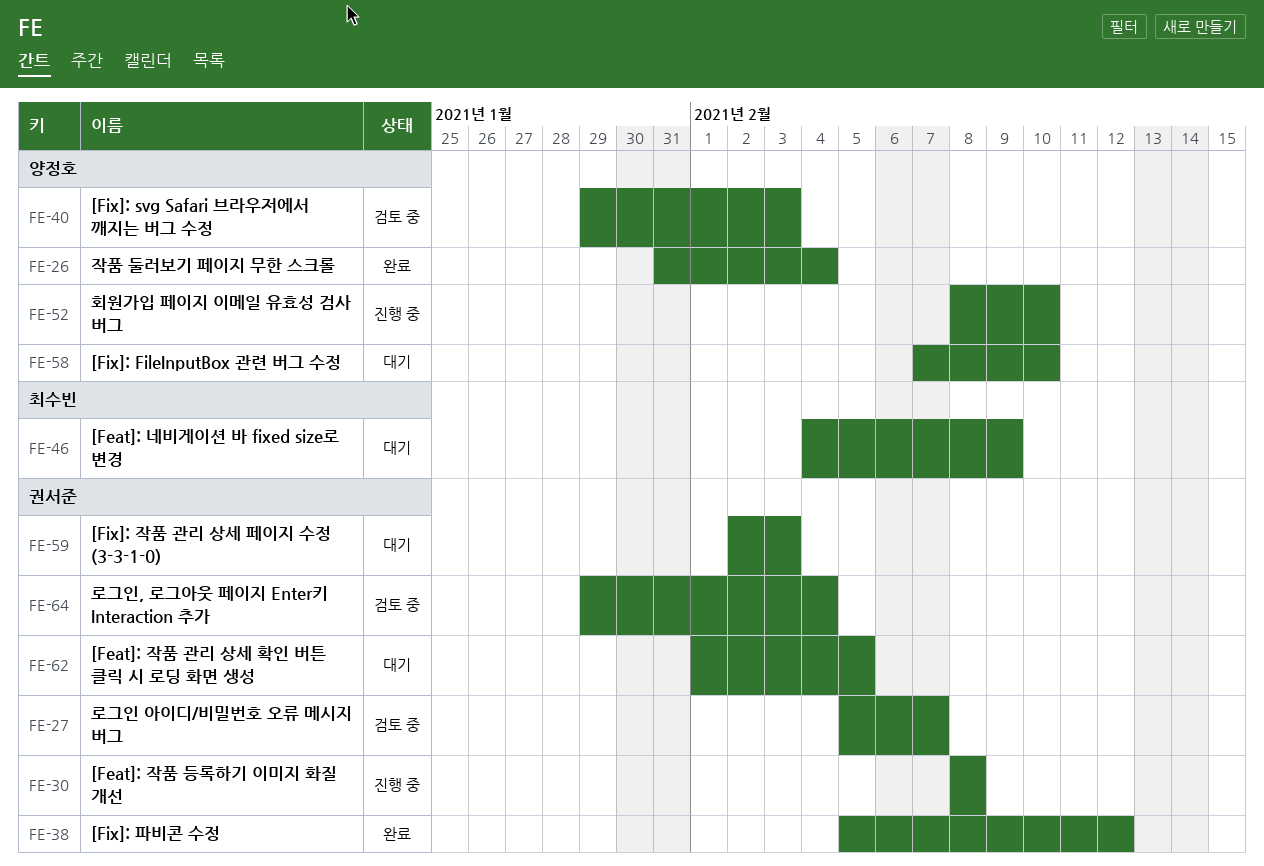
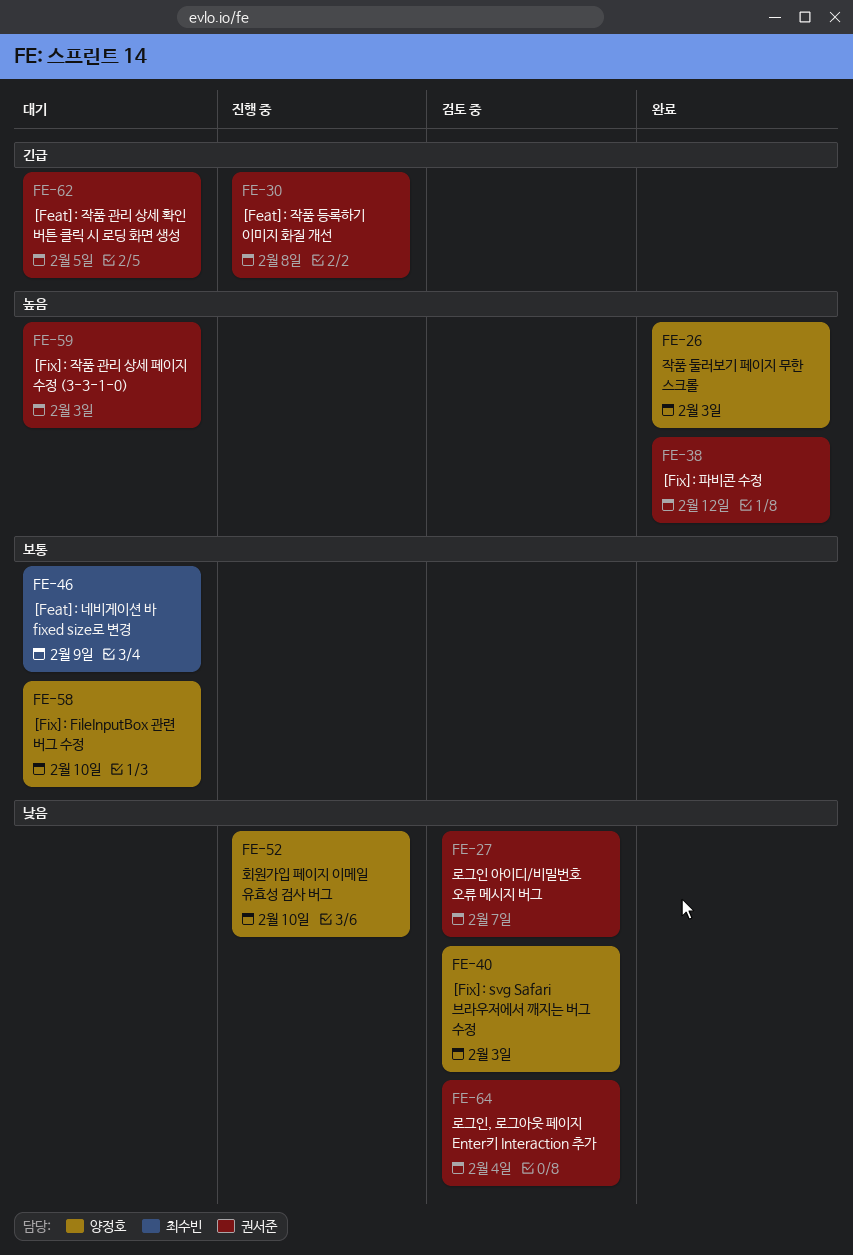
FE-26, due: Feb 4 -> Feb 3

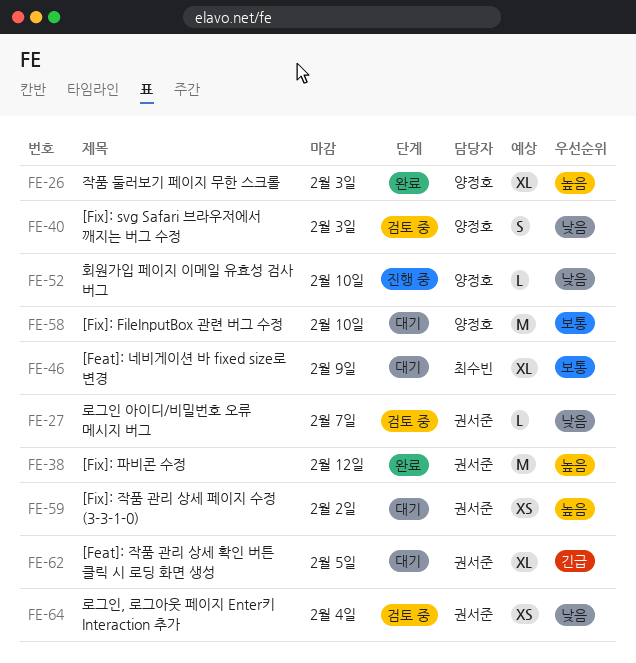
FE-30: present -> none
FE-59, due: Feb 3 -> Feb 2

